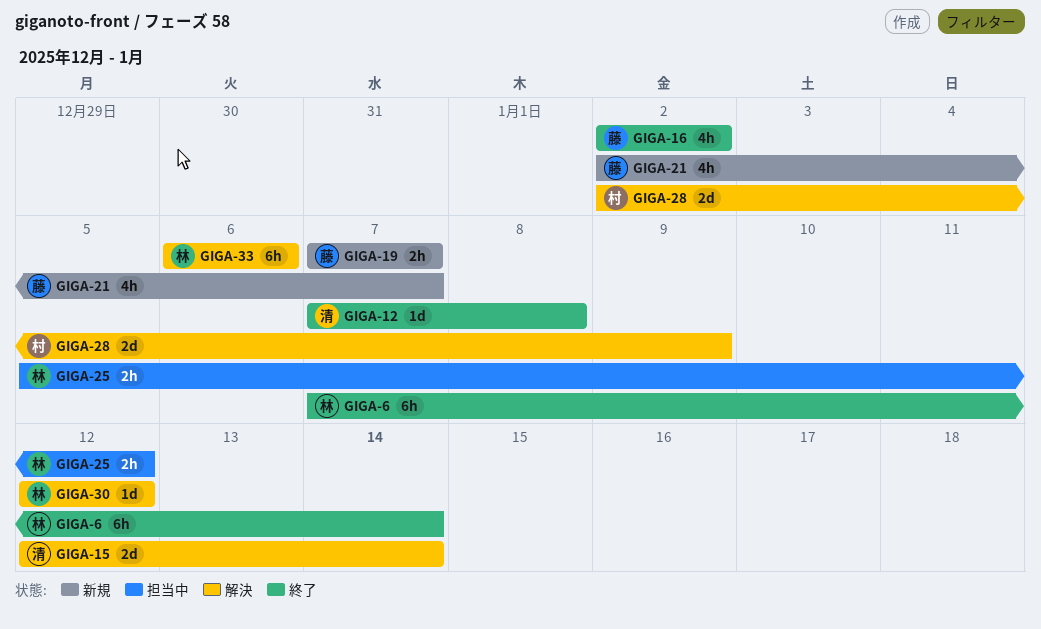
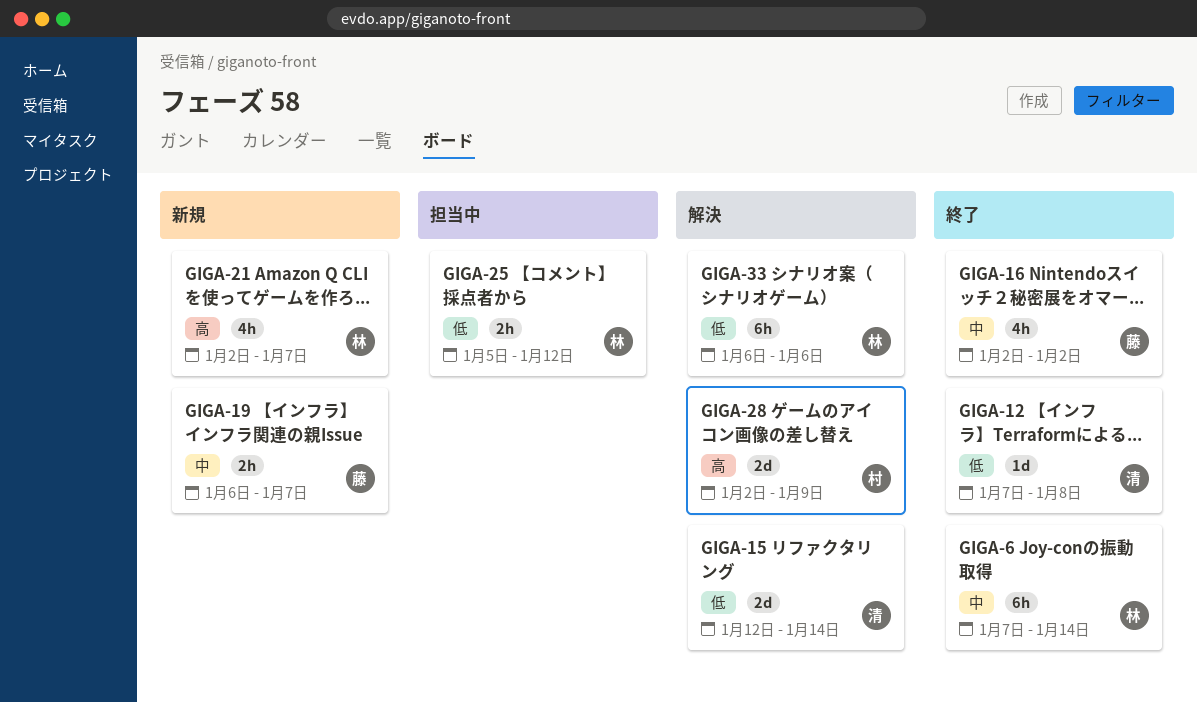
GIGA-19, start: Jan 7 -> Jan 6
GIGA-21, owner: 藤 -> 林
GIGA-30: present -> none

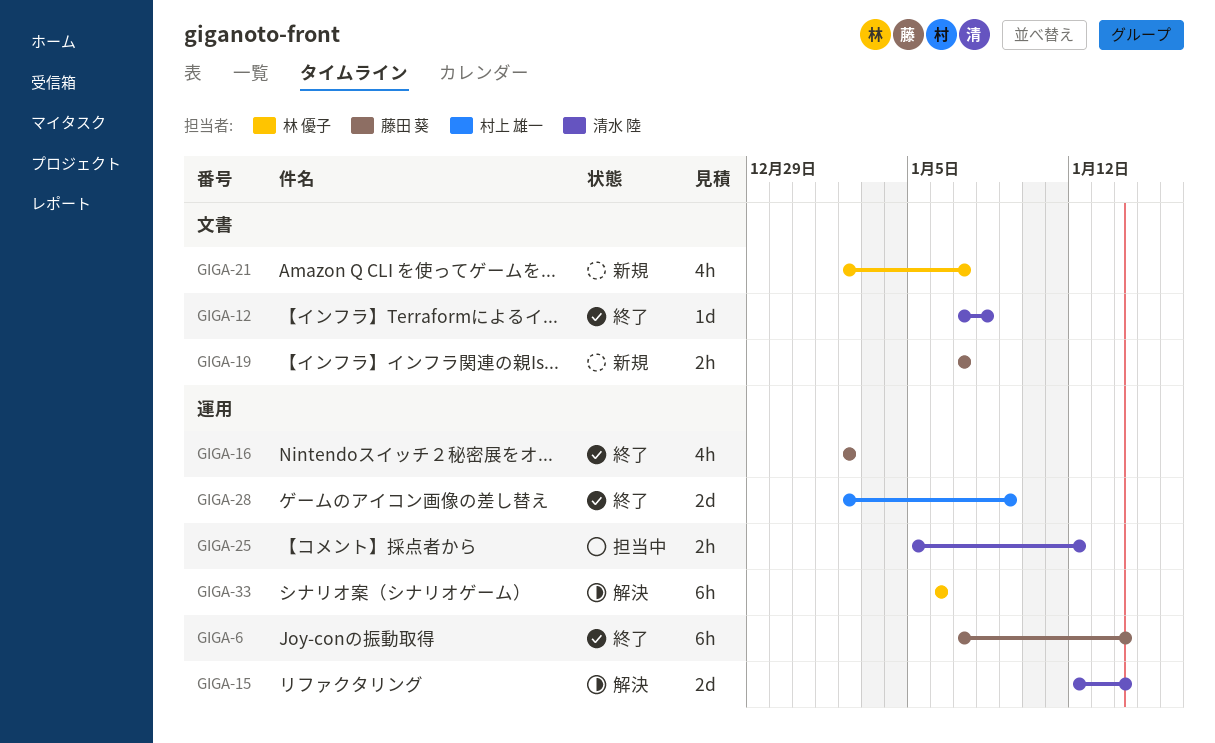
GIGA-6, owner: 林 優子 -> 藤田 葵
GIGA-19, start: Jan 6 -> Jan 7
GIGA-25, owner: 林 優子 -> 清水 陸
GIGA-28, status: 解決 -> 終了

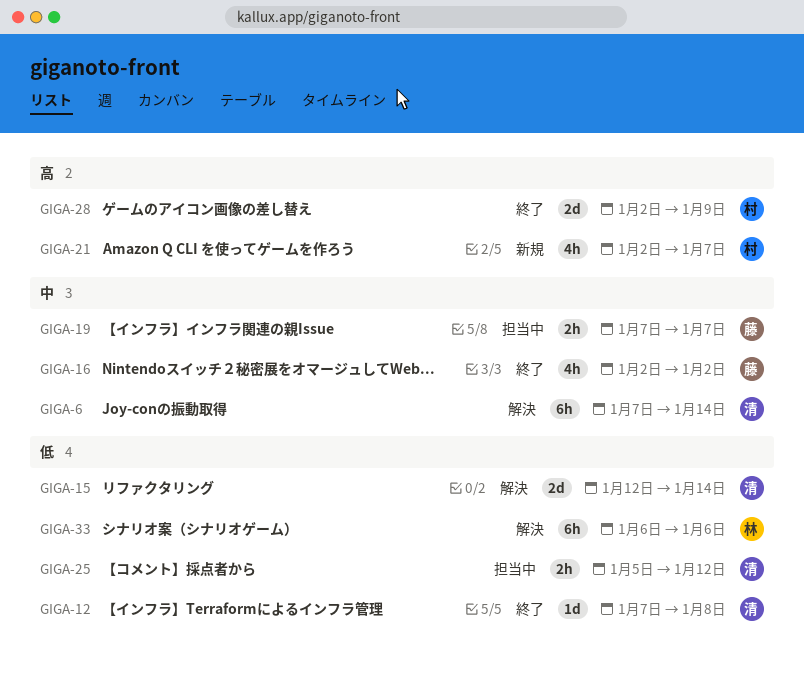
GIGA-6, status: 終了 -> 解決
GIGA-6, owner: 藤田 葵 -> 清水 陸
GIGA-19, status: 新規 -> 担当中
GIGA-21, owner: 林 優子 -> 村上 雄一

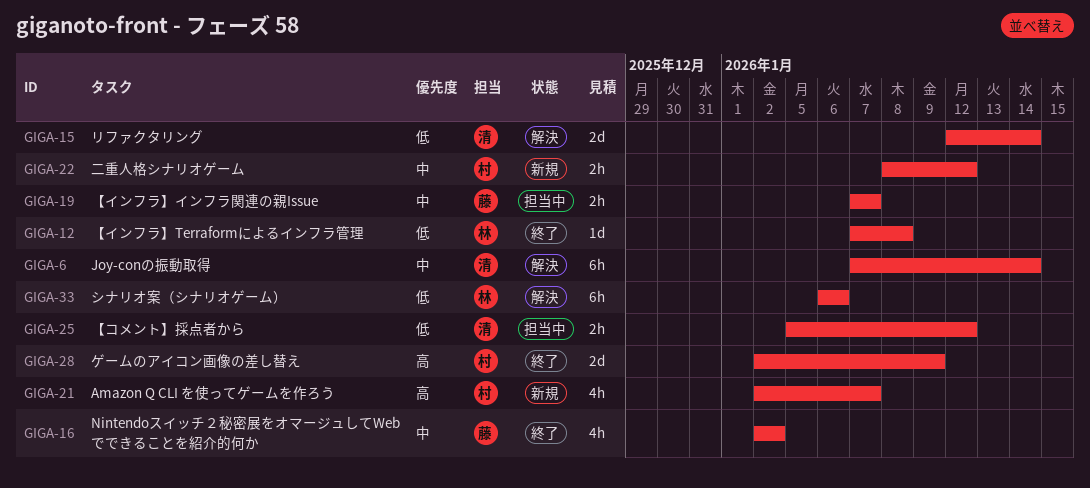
GIGA-12, owner: 清 -> 林
GIGA-22: none -> present

